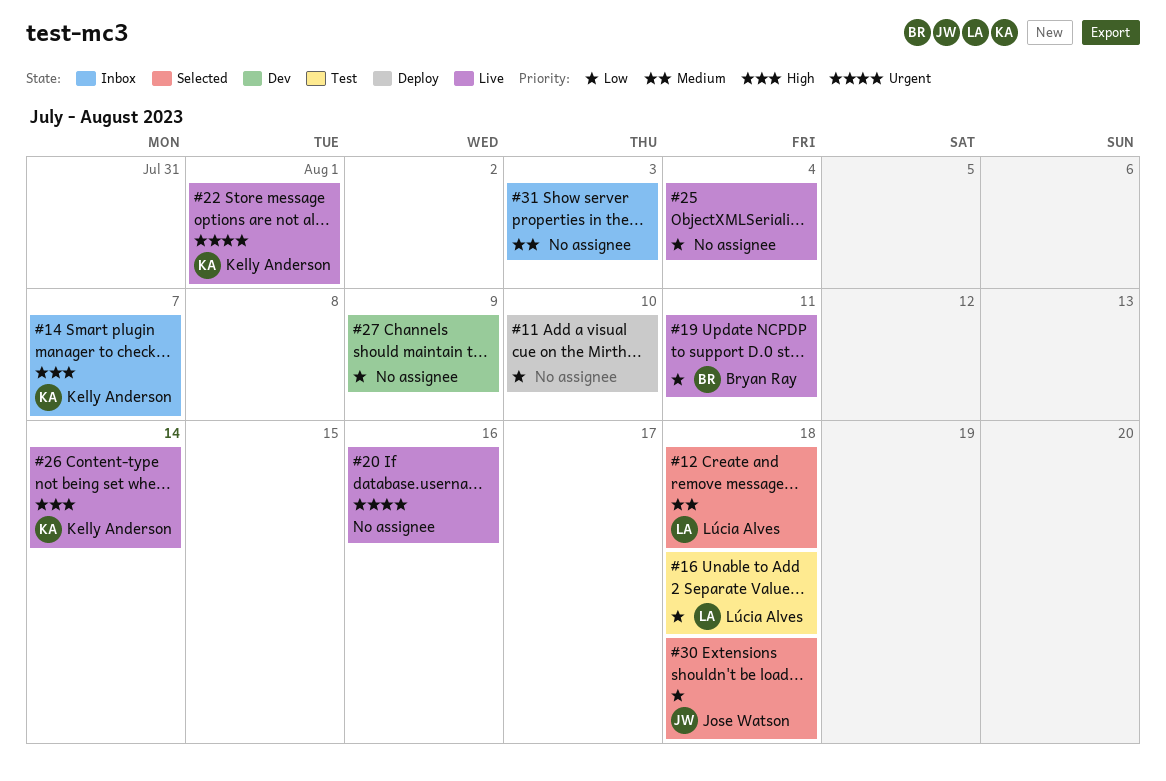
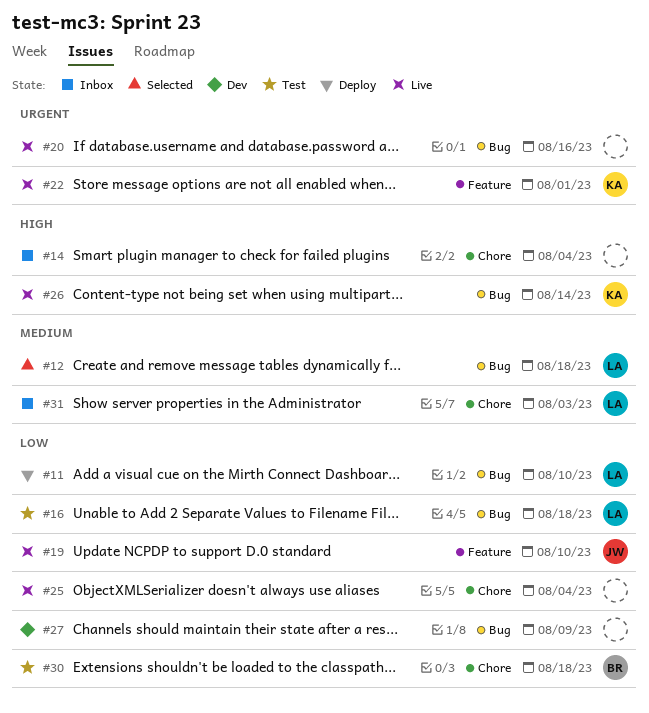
#11, owner: none -> Lúcia Alves
#14, owner: Kelly Anderson -> none
#14, due: Aug 7 -> Aug 4
#19, owner: Bryan Ray -> Jose Watson
#19, due: Aug 11 -> Aug 10
#30, status: Selected -> Test
#30, owner: Jose Watson -> Bryan Ray
#31, owner: none -> Lúcia Alves

